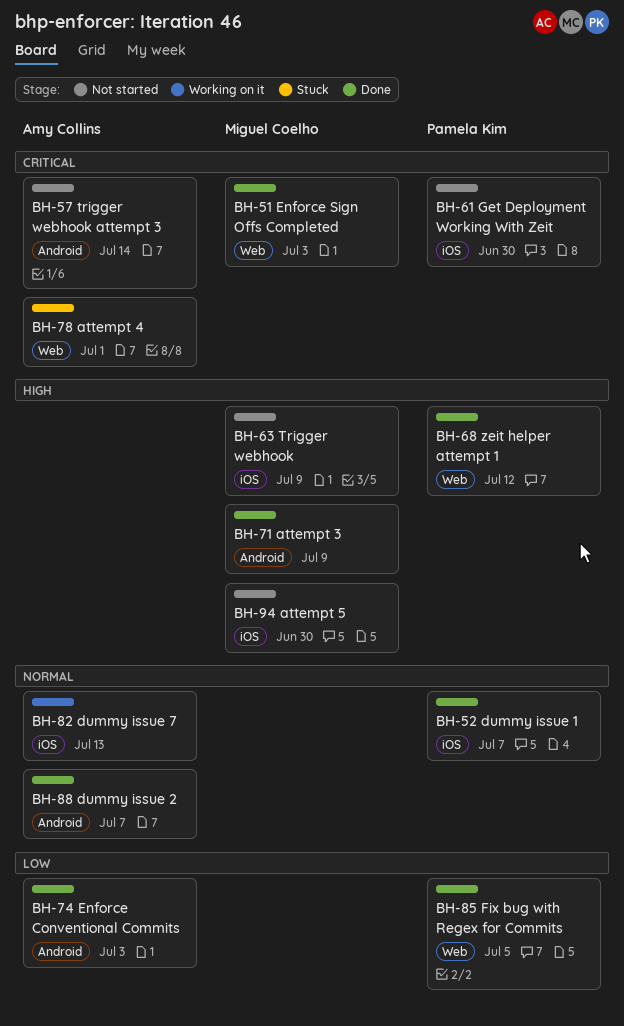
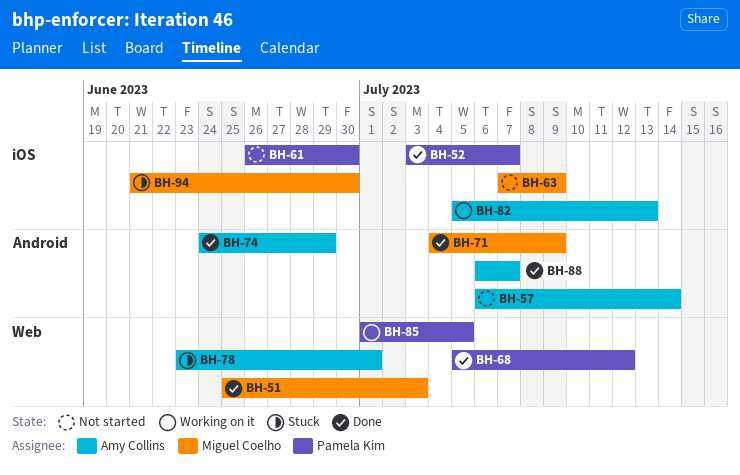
BH-74, due: Jul 3 -> Jun 29
BH-85, status: Done -> Working on it
BH-94, status: Not started -> Stuck

